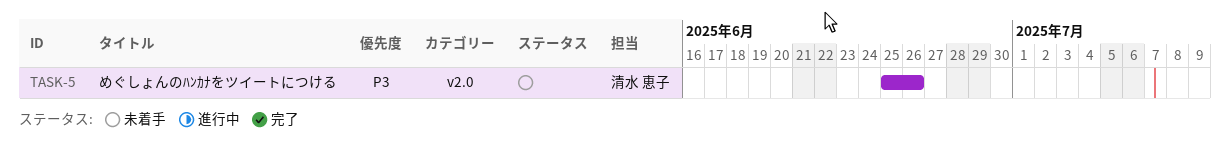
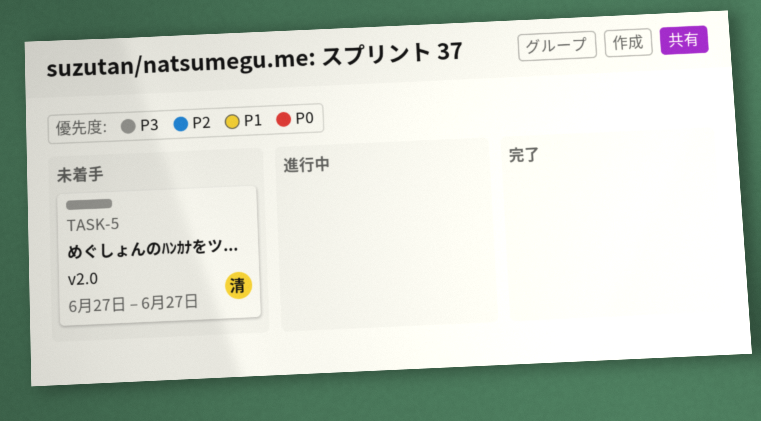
TASK-5, start: Jun 25 -> Jun 27
TASK-5, due: Jun 26 -> Jun 27

